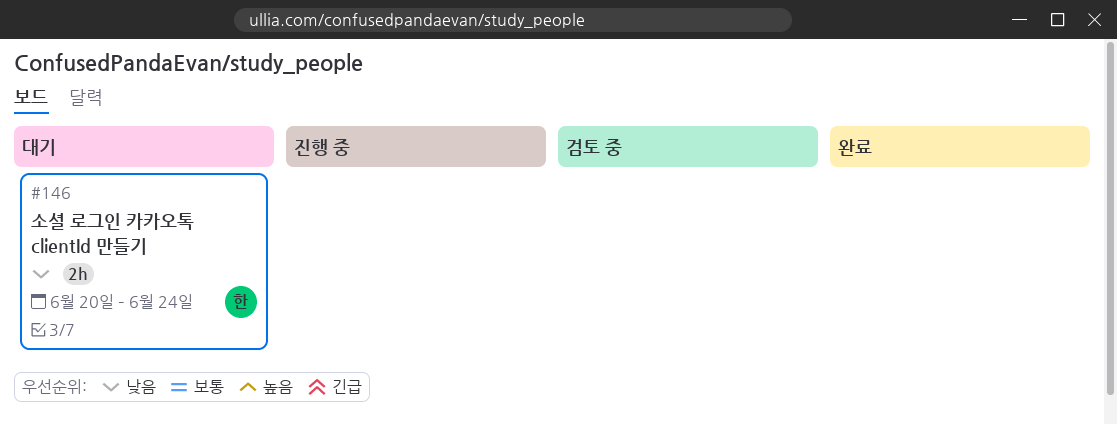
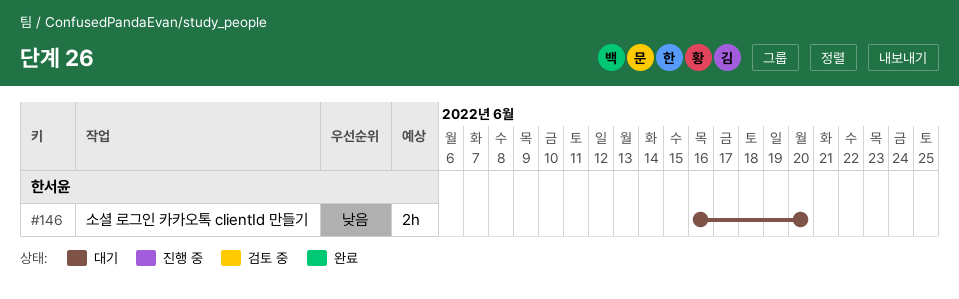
#146, start: Jun 20 -> Jun 16
#146, due: Jun 24 -> Jun 20

